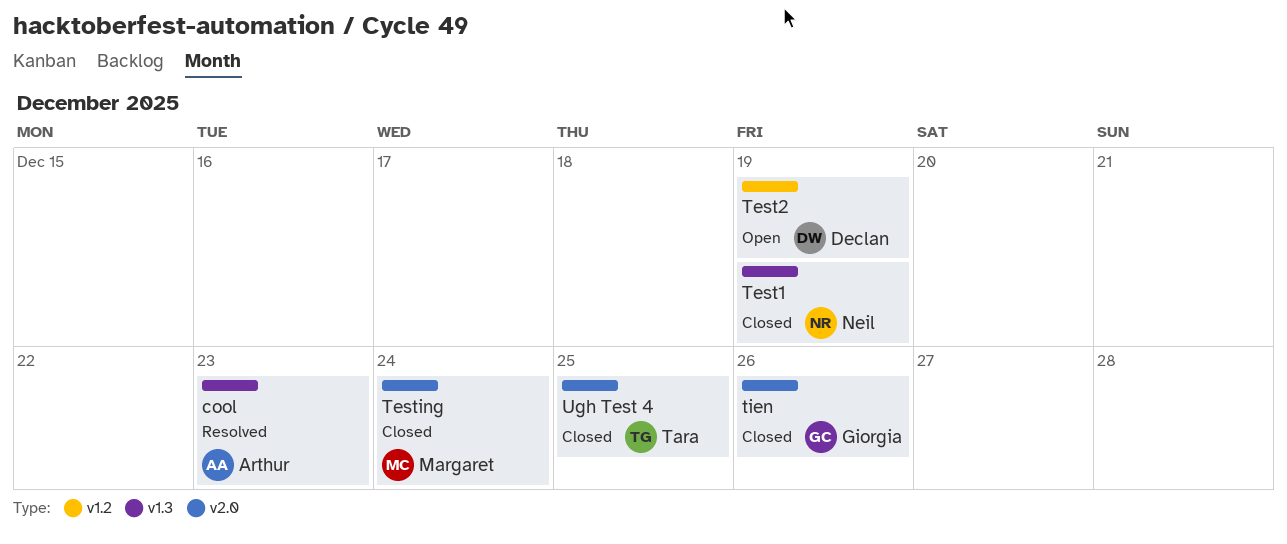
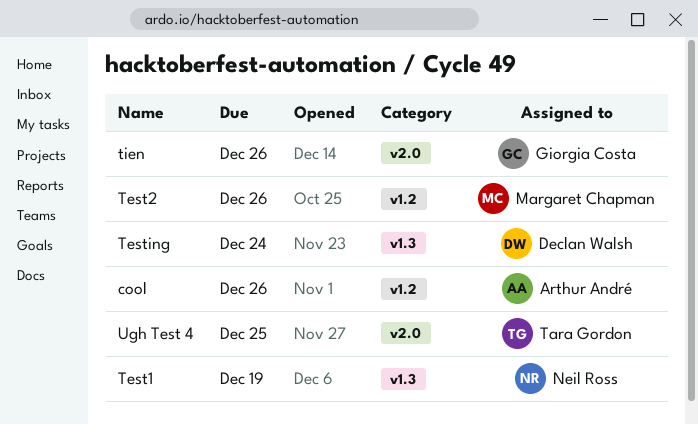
cool, label: v1.3 -> v1.2
cool, due: Dec 23 -> Dec 26
Test2, owner: Declan Walsh -> Margaret Chapman
Test2, due: Dec 19 -> Dec 26
Testing, owner: Margaret Chapman -> Declan Walsh
Testing, label: v2.0 -> v1.3

